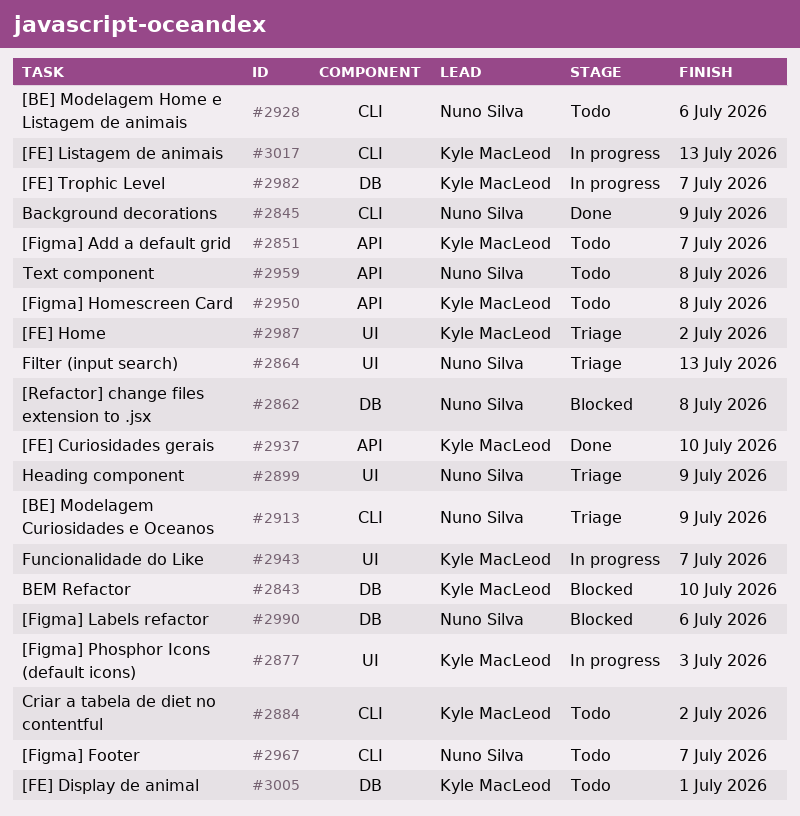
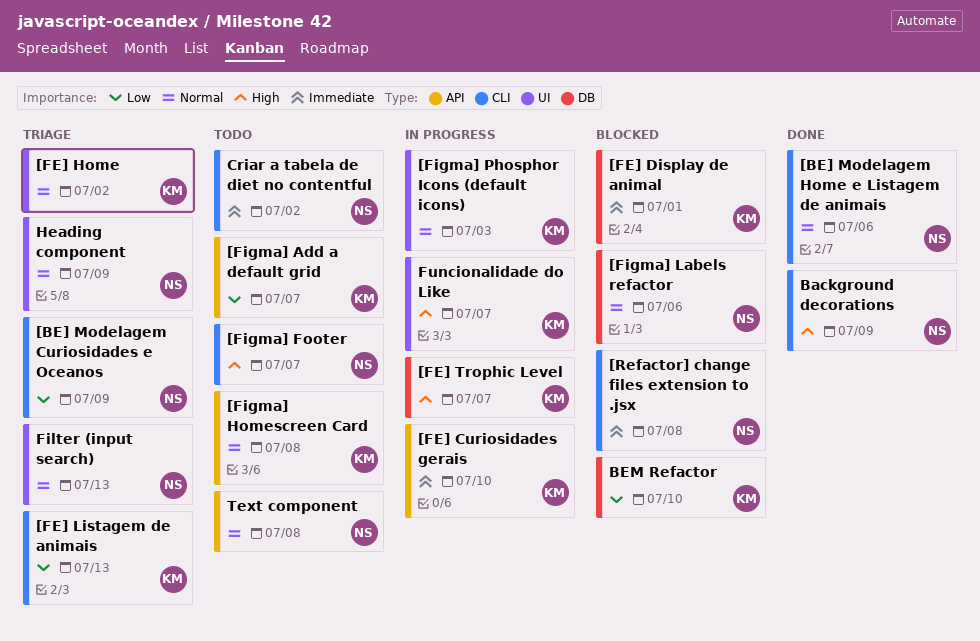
[BE] Modelagem Home e Listagem de animais, status: Todo -> Done
[FE] Curiosidades gerais, status: Done -> In progress
[FE] Display de animal, status: Todo -> Blocked
[FE] Listagem de animais, status: In progress -> Triage
[Refactor] change files extension to .jsx, label: DB -> CLI
Criar a tabela de diet no contentful, owner: Kyle MacLeod -> Nuno Silva

